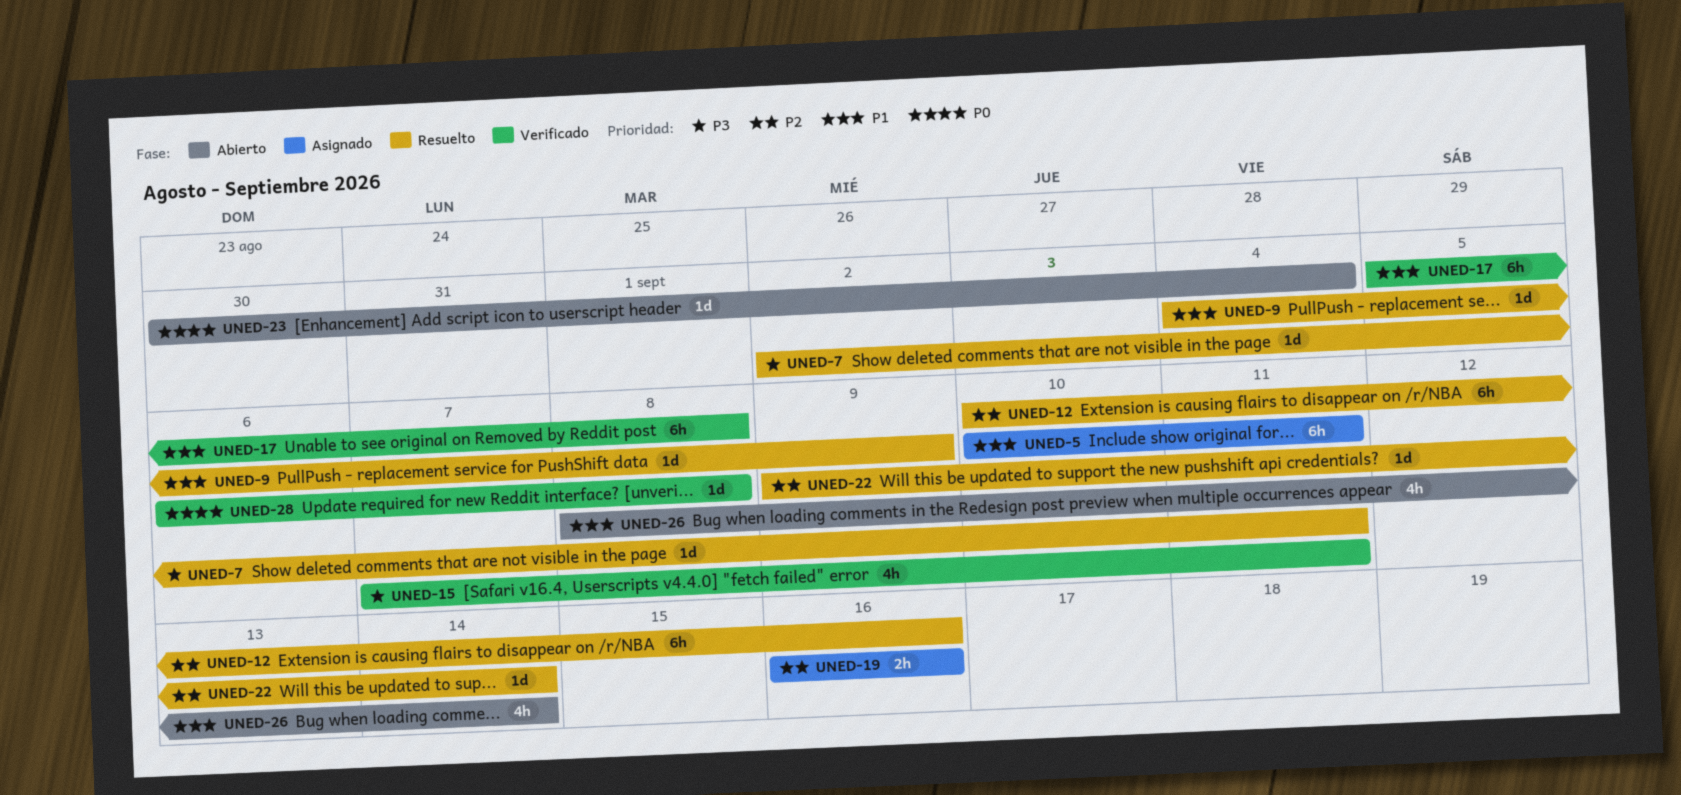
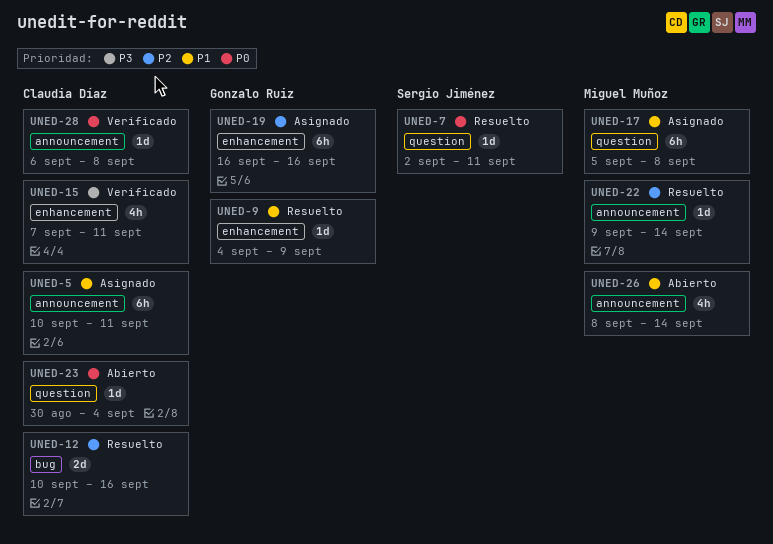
UNED-7, priority: P3 -> P0
UNED-12, estimate: 6h -> 2d
UNED-17, status: Verificado -> Asignado
UNED-19, estimate: 2h -> 6h

